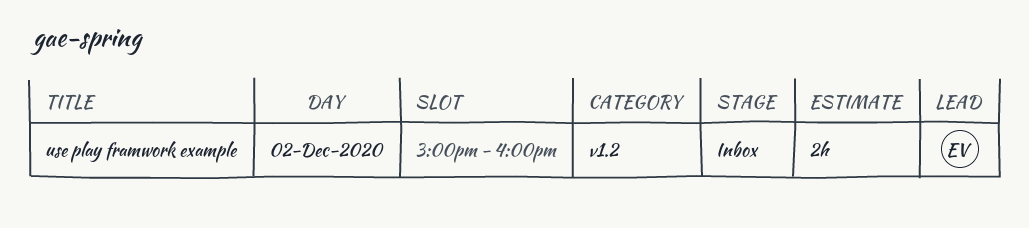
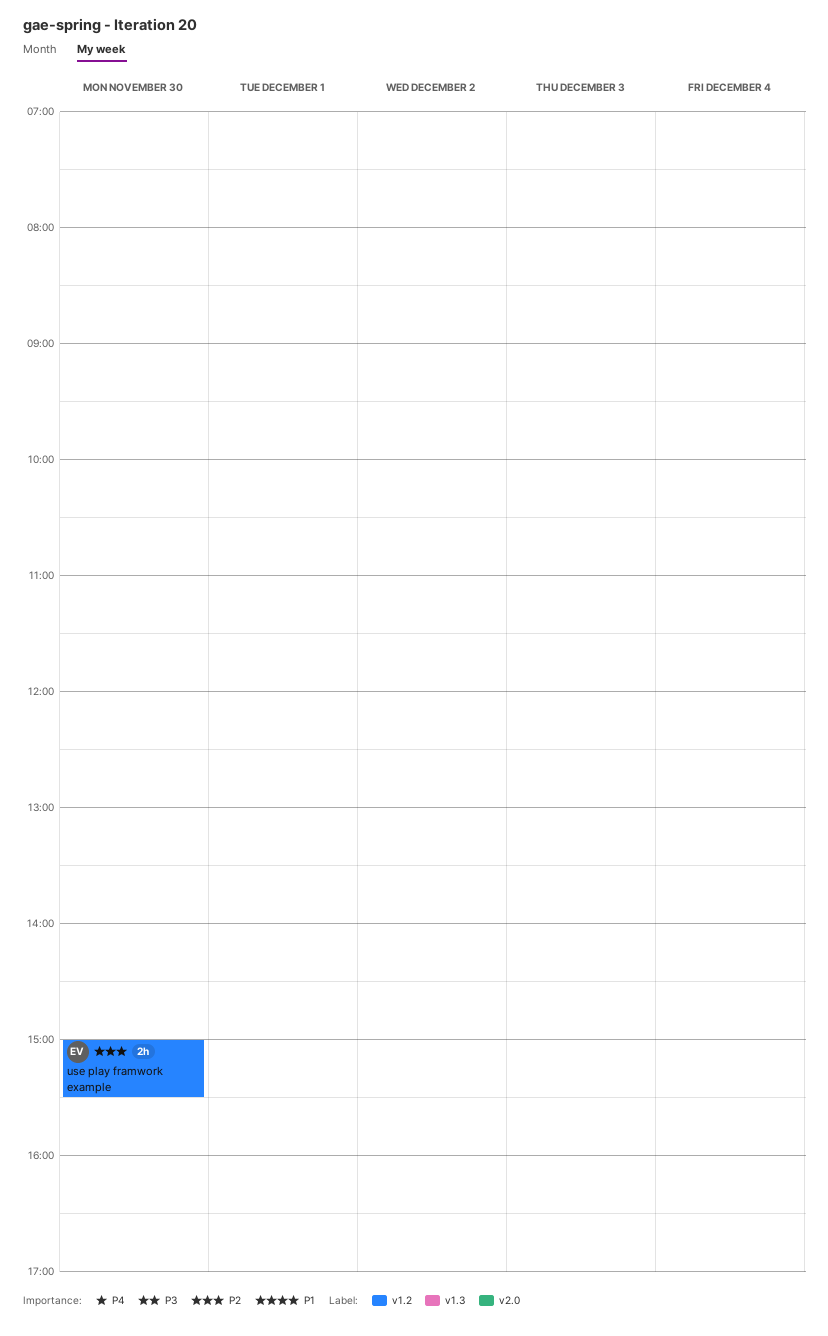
use play framwork example, day: Dec 2 -> Nov 30
use play framwork example, ends: 16:00 -> 15:30

